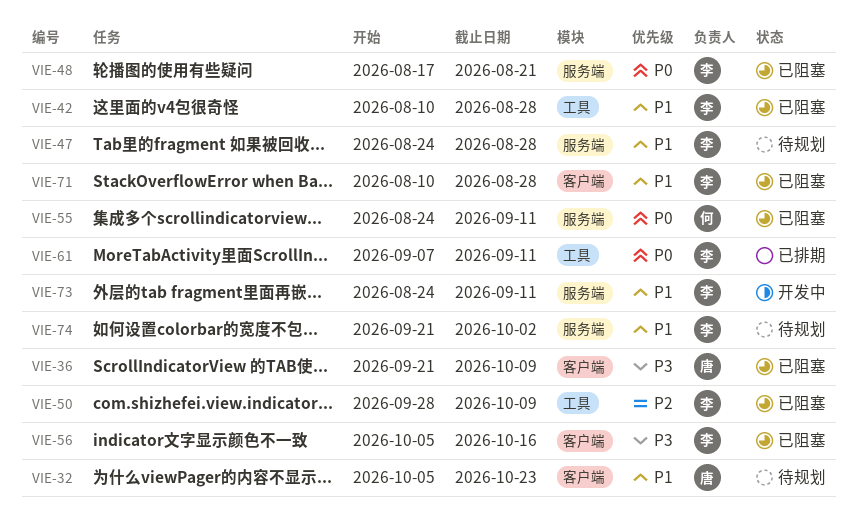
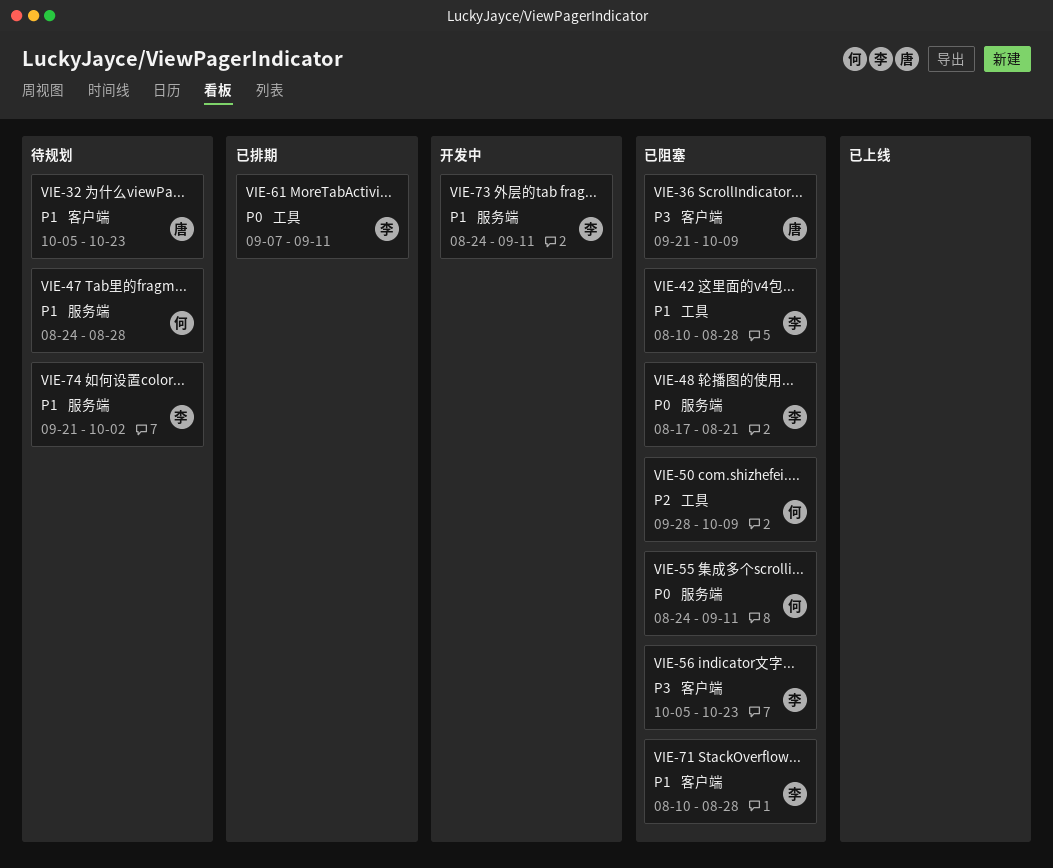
VIE-47, owner: 李 -> 何
VIE-50, owner: 李 -> 何
VIE-56, due: Oct 16 -> Oct 23

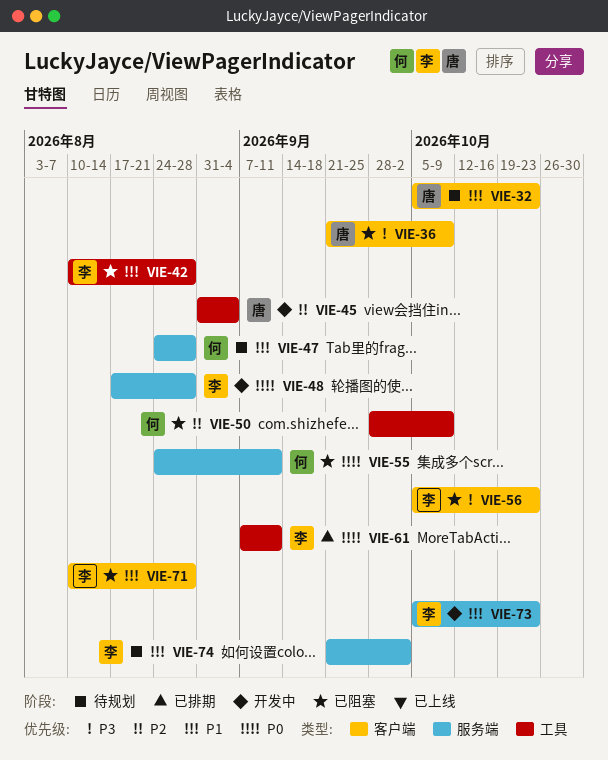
VIE-45: none -> present
VIE-48, status: 已阻塞 -> 开发中
VIE-48, due: Aug 21 -> Aug 28
VIE-73, start: Aug 24 -> Oct 5
VIE-73, due: Sep 11 -> Oct 23

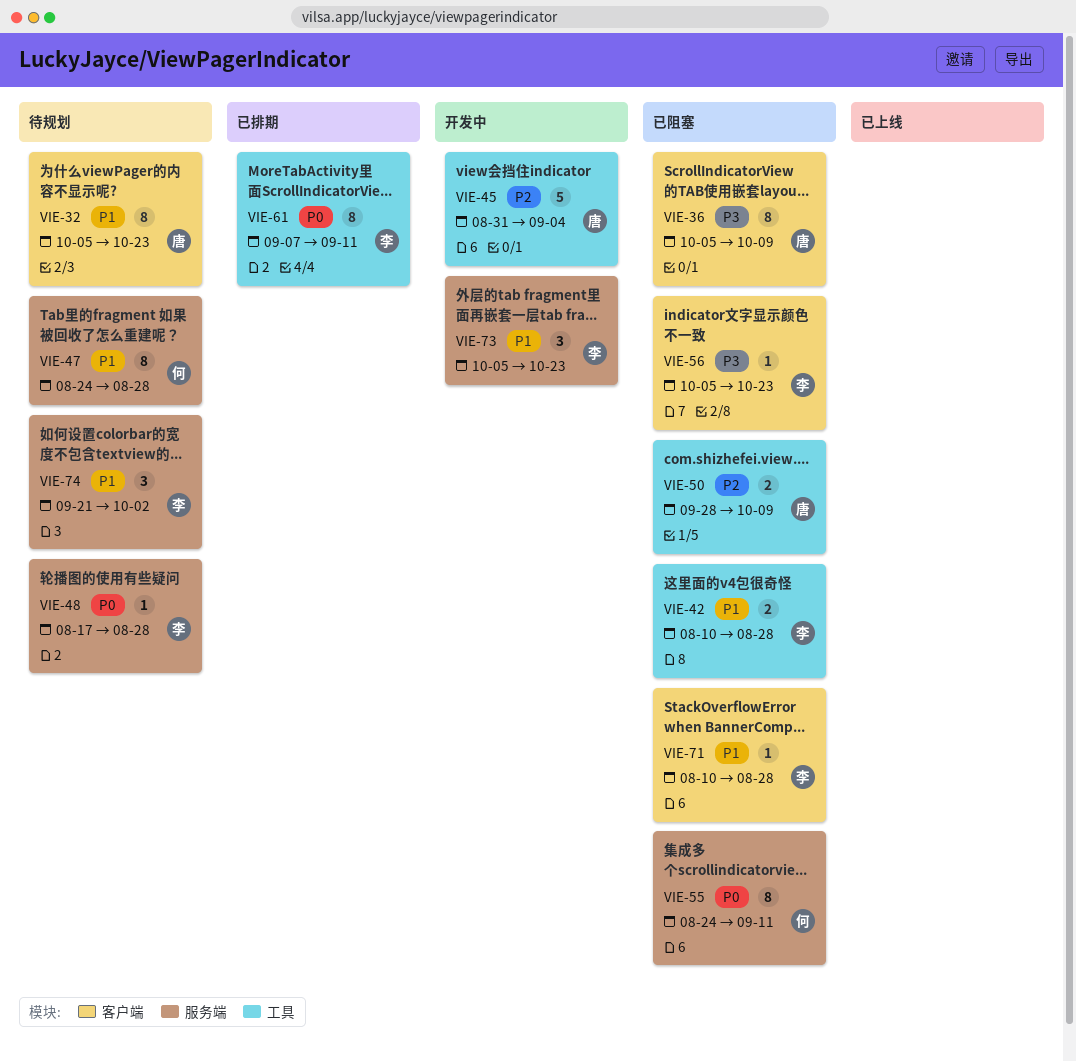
VIE-36, start: Sep 21 -> Oct 5
VIE-48, status: 开发中 -> 待规划
VIE-50, owner: 何 -> 唐

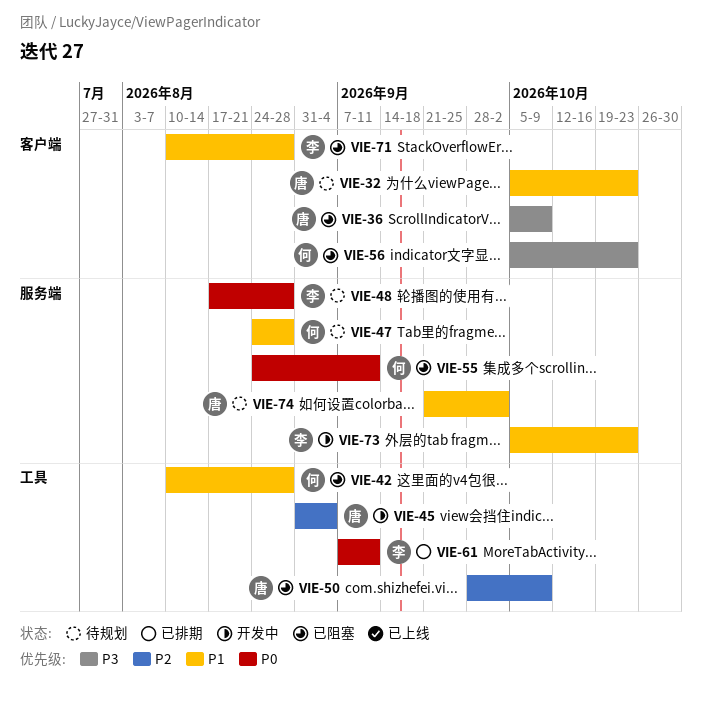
VIE-42, owner: 李 -> 何
VIE-56, owner: 李 -> 何
VIE-74, owner: 李 -> 唐

